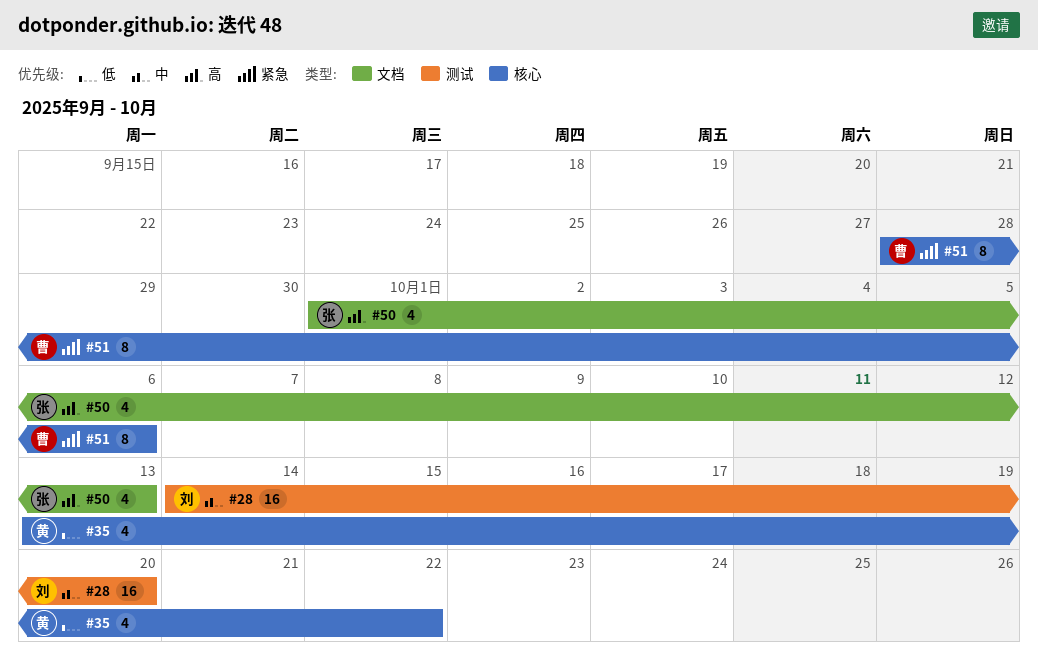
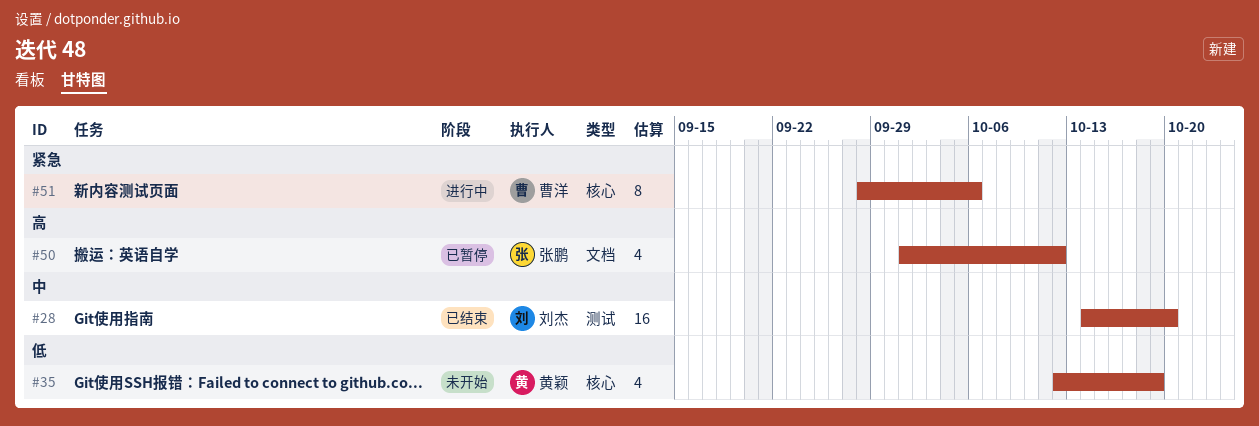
#35, start: Oct 13 -> Oct 12
#35, due: Oct 22 -> Oct 19
#50, due: Oct 13 -> Oct 12

